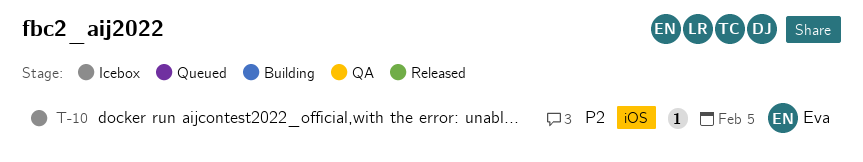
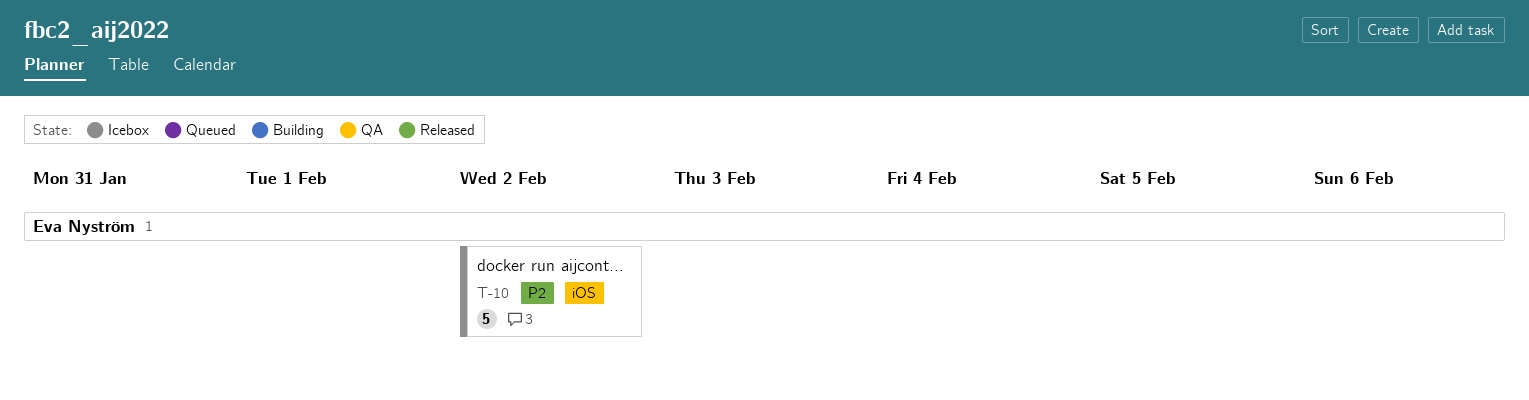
T-10, estimate: 1 -> 5
T-10, due: Feb 5 -> Feb 2

